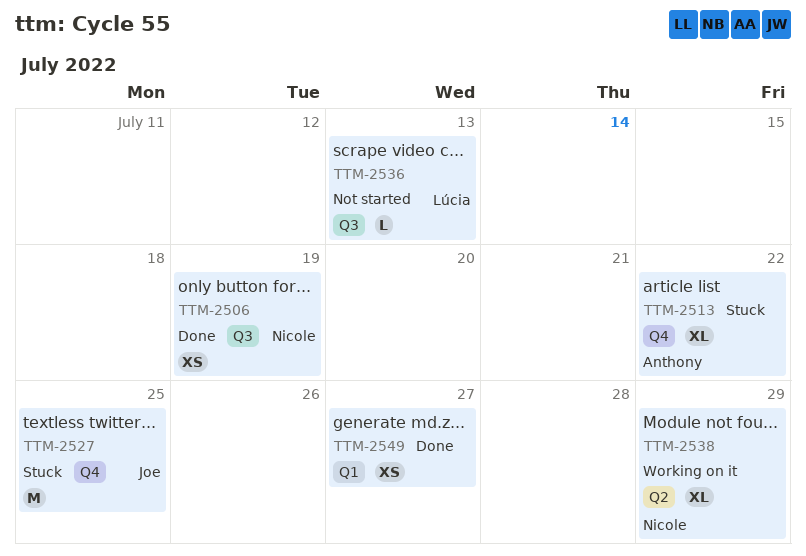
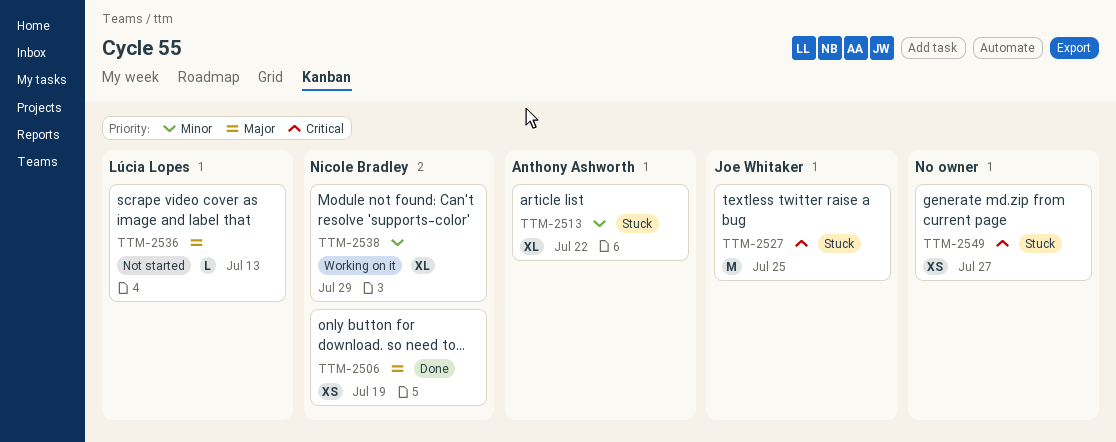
TTM-2549, status: Done -> Stuck

